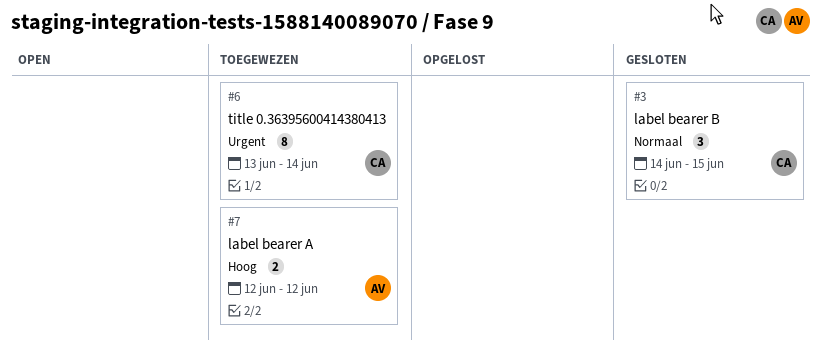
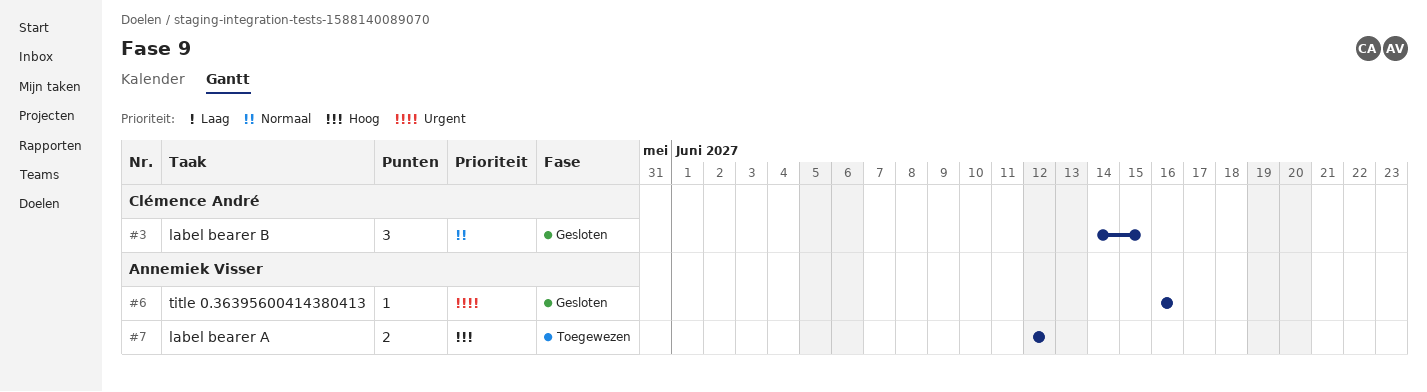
#6, status: Toegewezen -> Gesloten
#6, owner: Clémence André -> Annemiek Visser
#6, estimate: 8 -> 1
#6, start: Jun 13 -> Jun 16
#6, due: Jun 14 -> Jun 16

